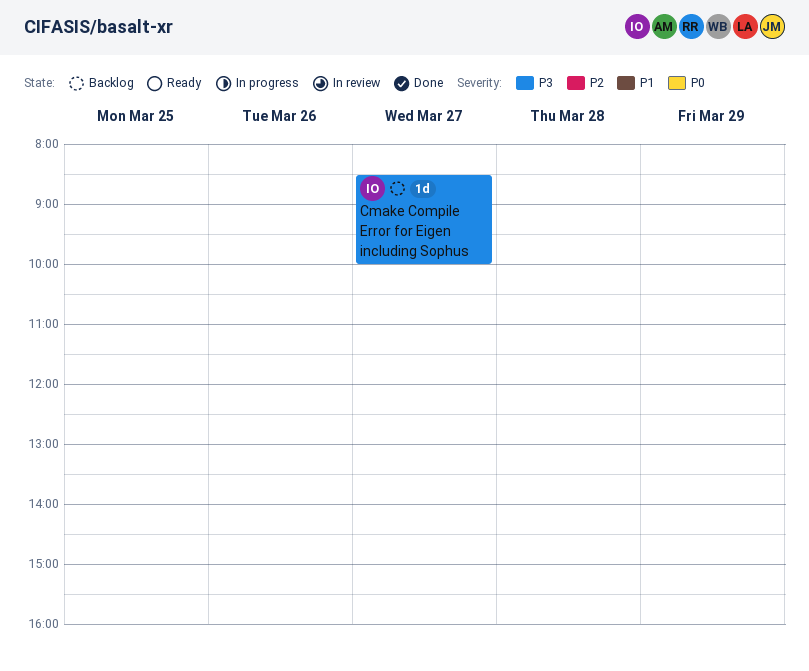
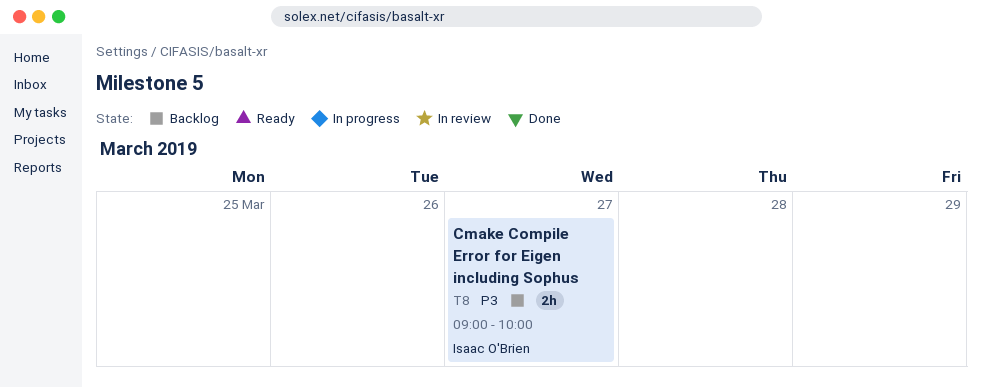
Cmake Compile Error for Eigen including Sophus, estimate: 1d -> 2h
Cmake Compile Error for Eigen including Sophus, begins: 08:30 -> 09:00

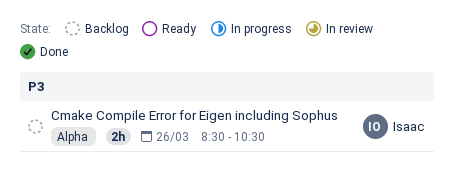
Cmake Compile Error for Eigen including Sophus, day: Mar 27 -> Mar 26
Cmake Compile Error for Eigen including Sophus, begins: 09:00 -> 08:30
Cmake Compile Error for Eigen including Sophus, ends: 10:00 -> 10:30

